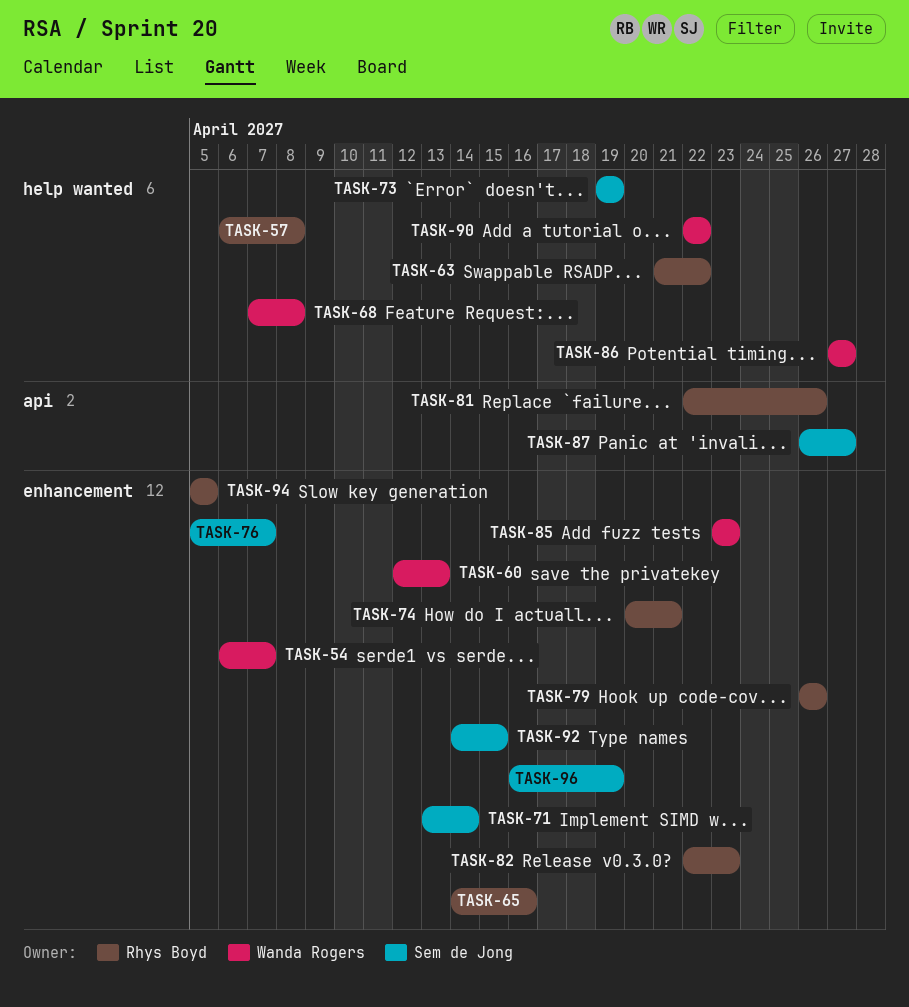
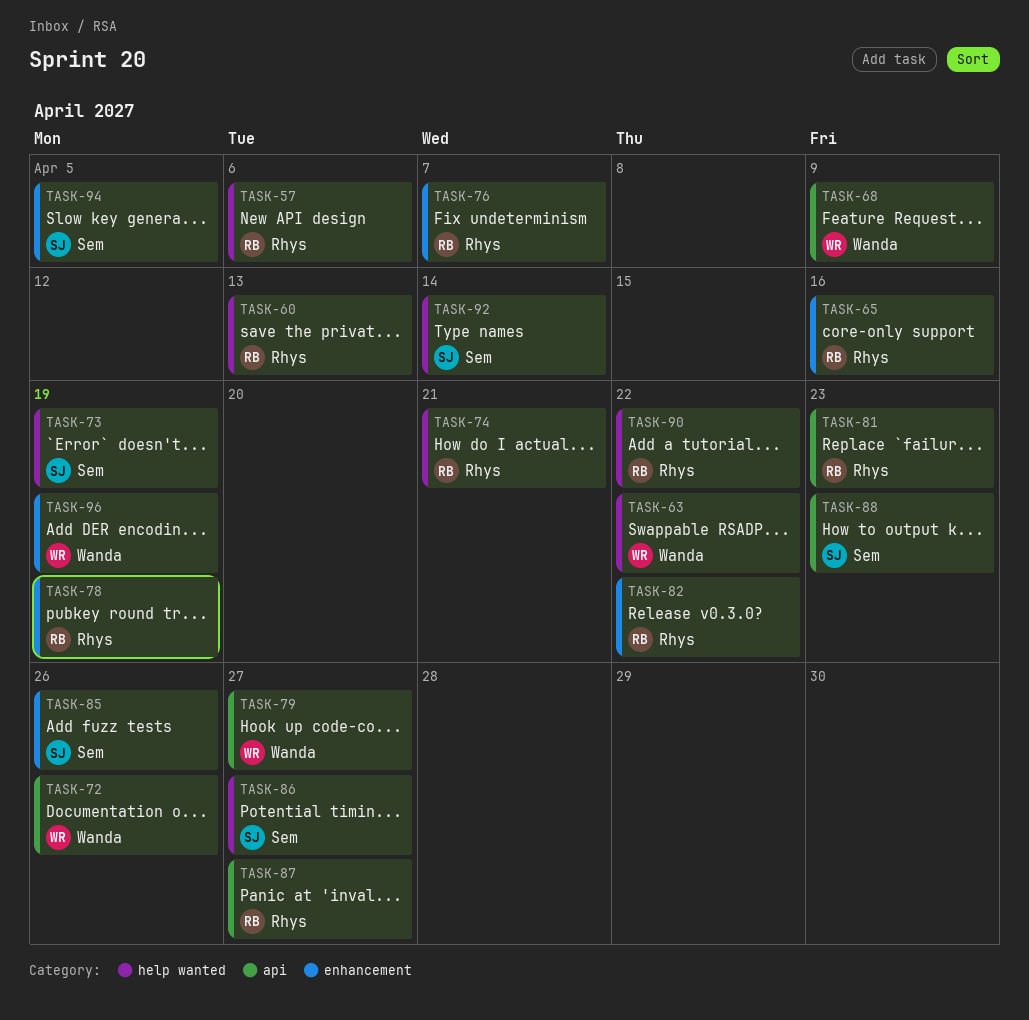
TASK-54: present -> none
TASK-57, due: Apr 8 -> Apr 6
TASK-60, owner: Wanda Rogers -> Rhys Boyd
TASK-60, label: enhancement -> help wanted
TASK-63, owner: Rhys Boyd -> Wanda Rogers
TASK-68, label: help wanted -> api
TASK-68, due: Apr 8 -> Apr 9
TASK-71: present -> none
TASK-72: none -> present
TASK-74, label: enhancement -> help wanted
TASK-76, owner: Sem de Jong -> Rhys Boyd
TASK-78: none -> present
TASK-79, owner: Rhys Boyd -> Wanda Rogers
TASK-79, label: enhancement -> api
TASK-79, due: Apr 26 -> Apr 27
TASK-81, due: Apr 26 -> Apr 23
TASK-82, due: Apr 23 -> Apr 22
TASK-85, owner: Wanda Rogers -> Sem de Jong
TASK-85, due: Apr 23 -> Apr 26
TASK-86, owner: Wanda Rogers -> Sem de Jong
TASK-87, owner: Sem de Jong -> Rhys Boyd
TASK-88: none -> present
TASK-90, owner: Wanda Rogers -> Rhys Boyd
TASK-92, label: enhancement -> help wanted
TASK-92, due: Apr 15 -> Apr 14
TASK-94, owner: Rhys Boyd -> Sem de Jong
TASK-96, owner: Sem de Jong -> Wanda Rogers

